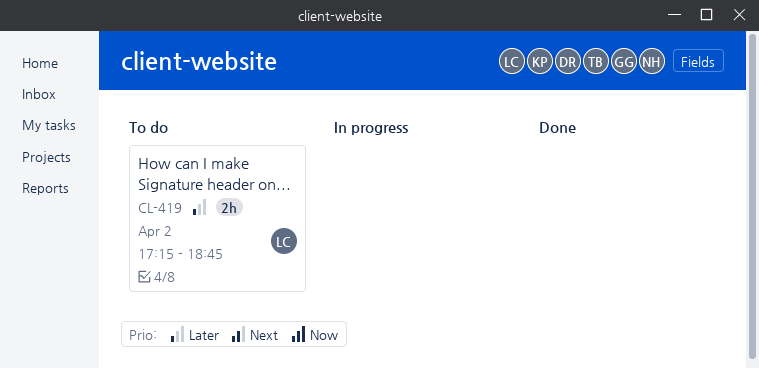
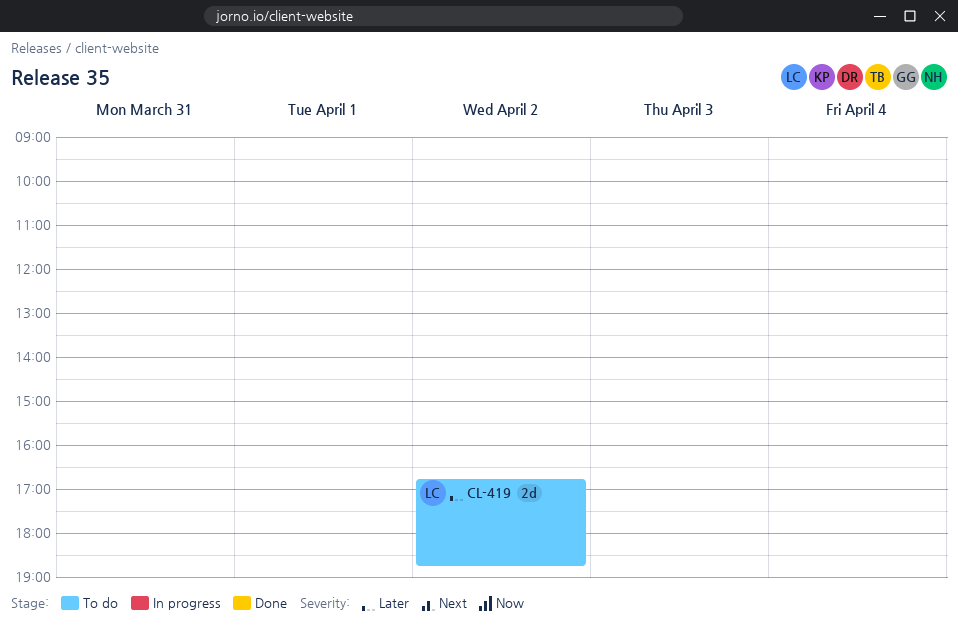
CL-419, estimate: 2h -> 2d
CL-419, begins: 17:15 -> 16:45

